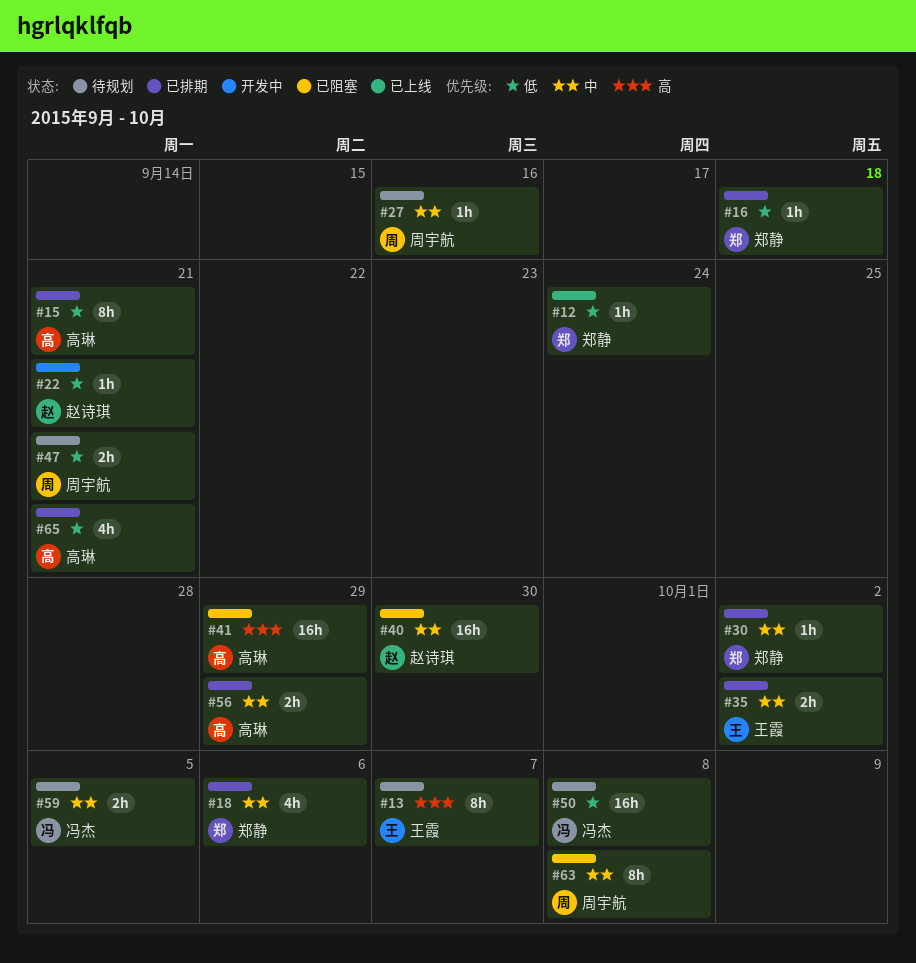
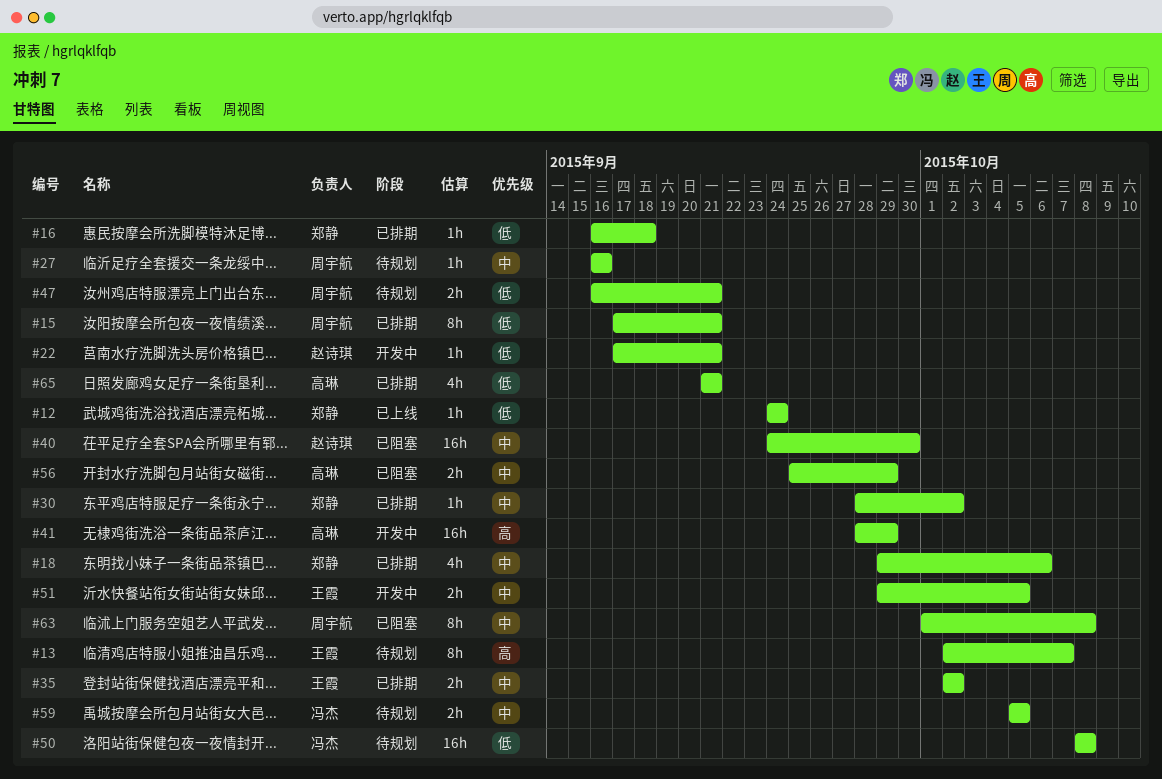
#15, owner: 高琳 -> 周宇航
#41, status: 已阻塞 -> 开发中
#51: none -> present
#56, status: 已排期 -> 已阻塞

